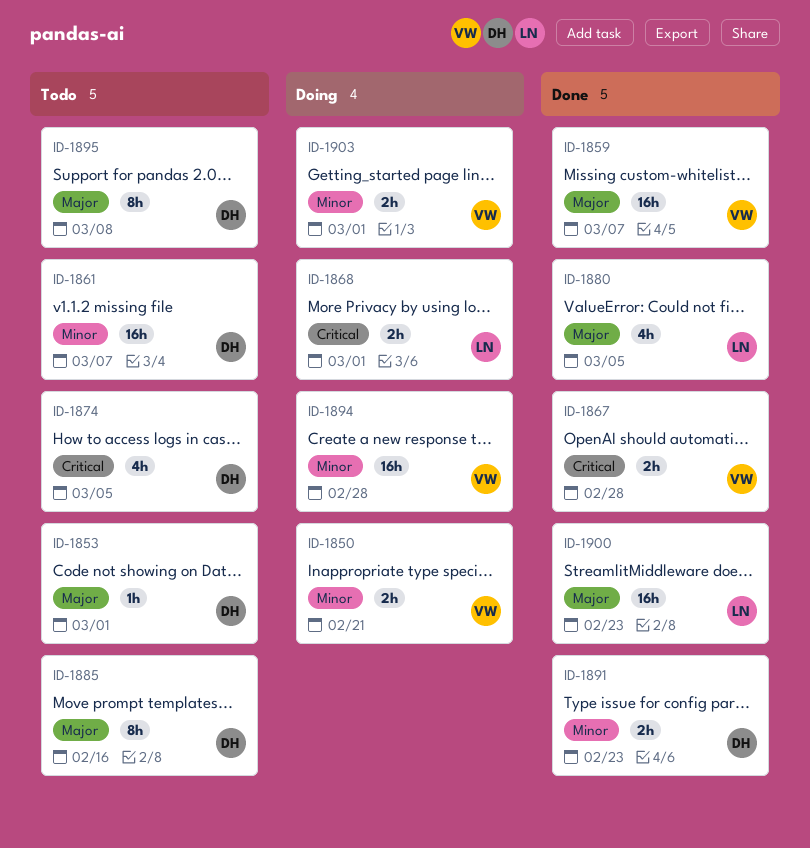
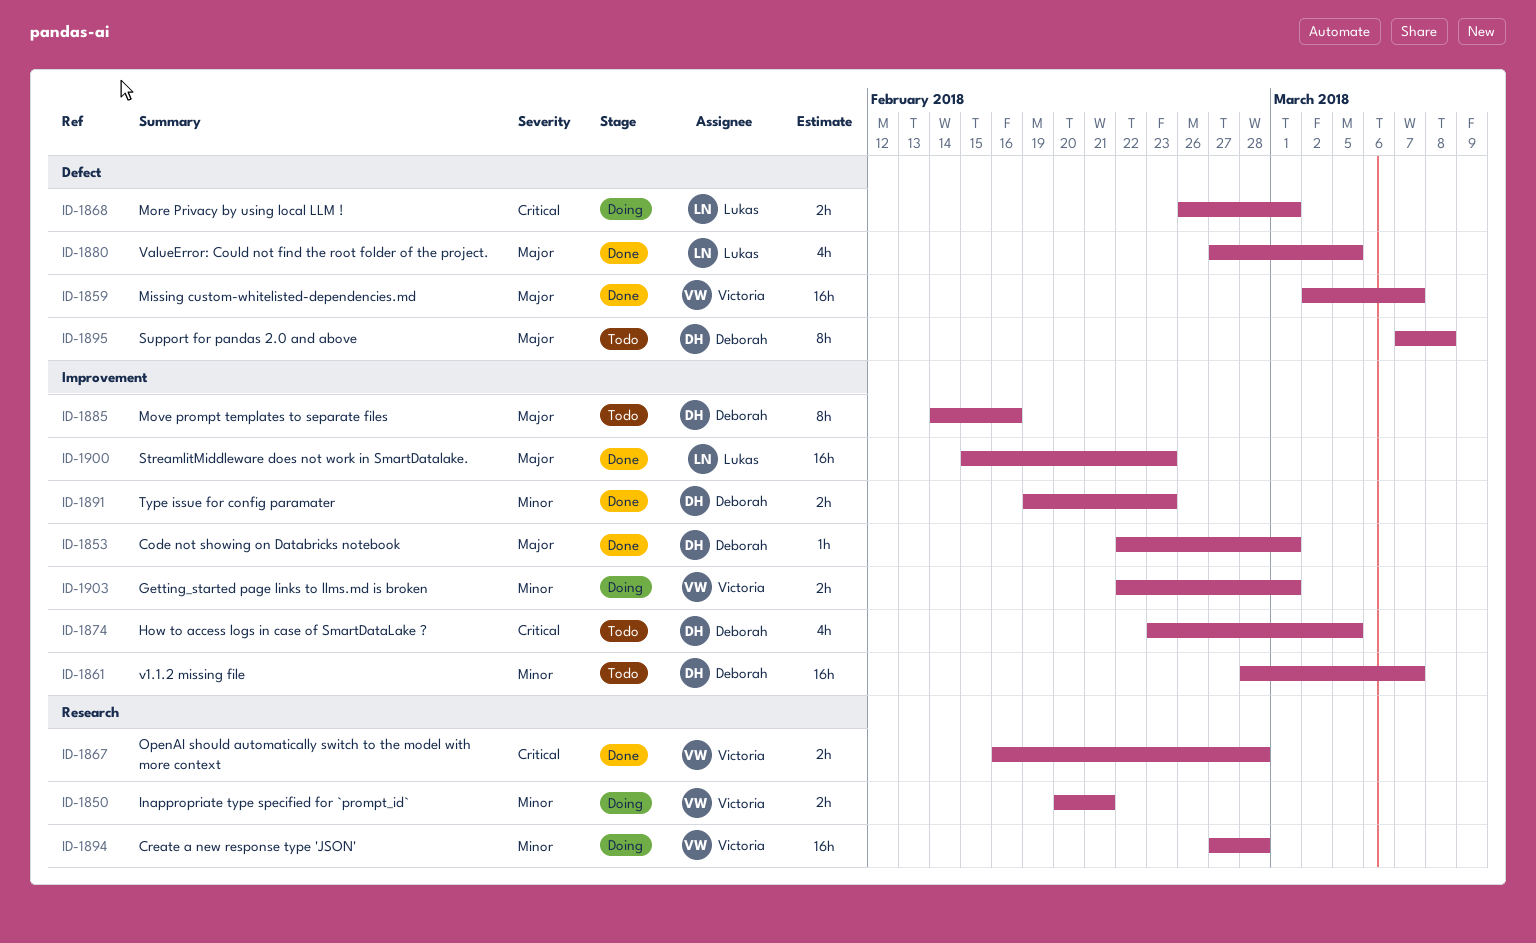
ID-1853, status: Todo -> Done

